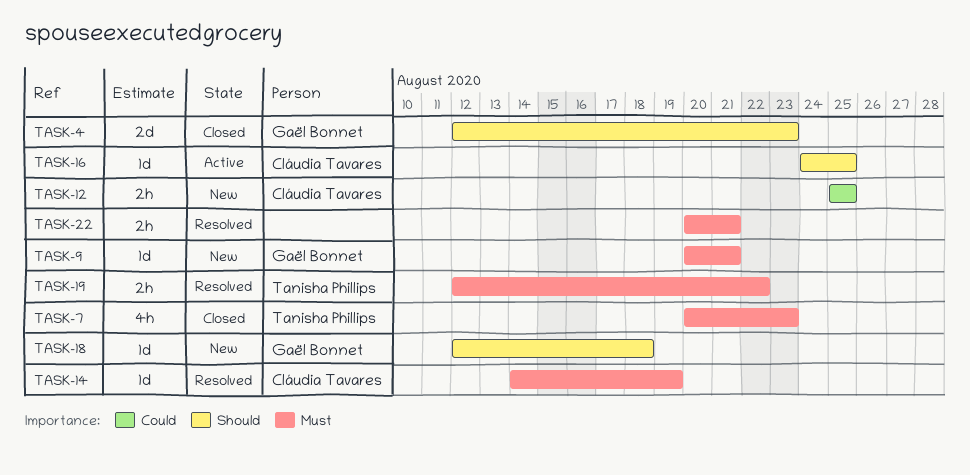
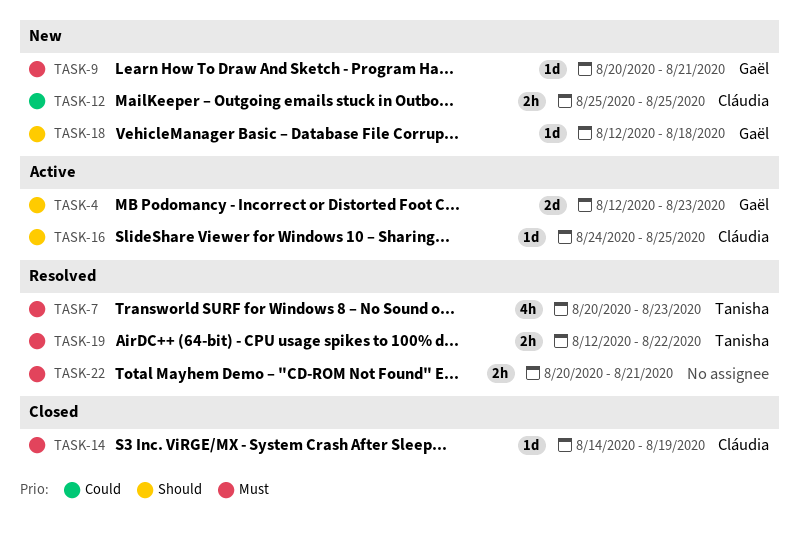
TASK-4, status: Closed -> Active
TASK-7, status: Closed -> Resolved
TASK-14, status: Resolved -> Closed

